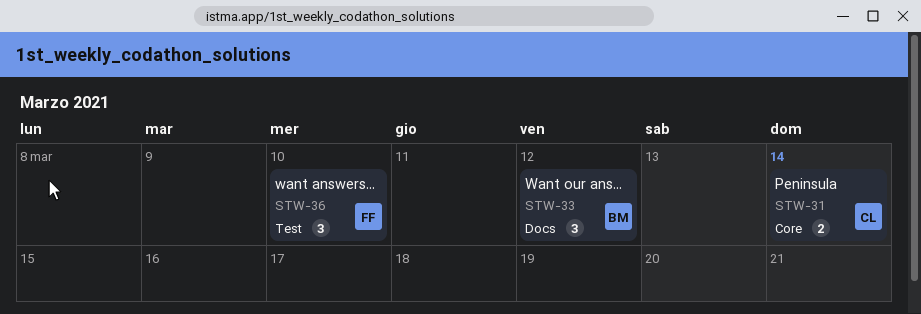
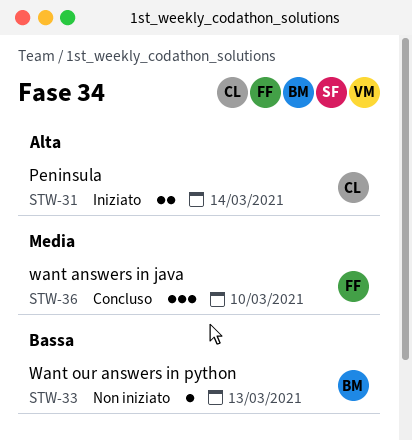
STW-33, estimate: 3 -> 1
STW-33, due: Mar 12 -> Mar 13

